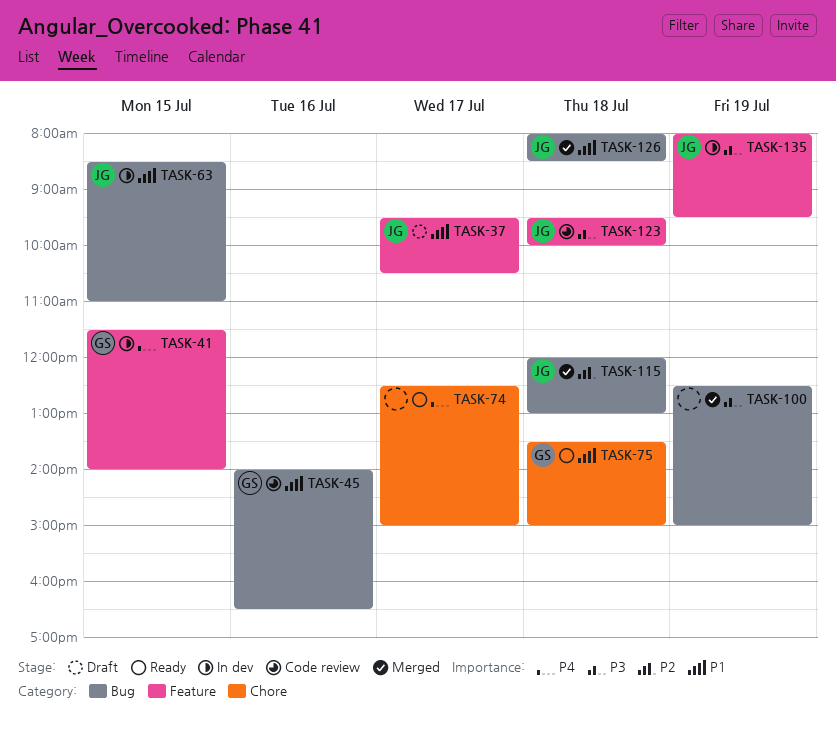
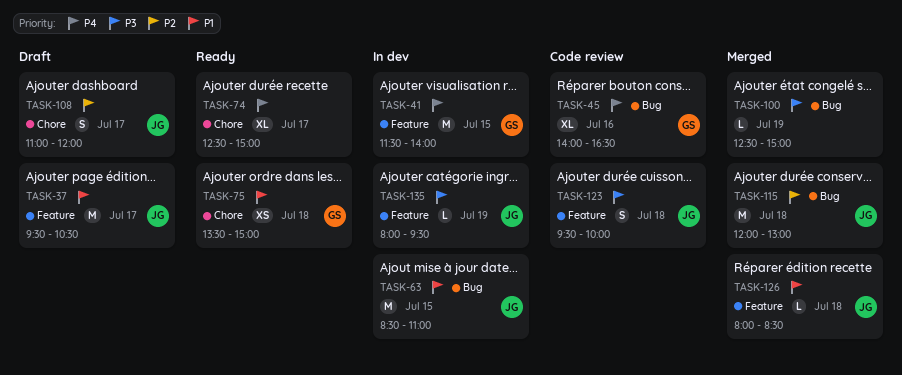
TASK-45, priority: P1 -> P4
TASK-108: none -> present
TASK-126, label: Bug -> Feature

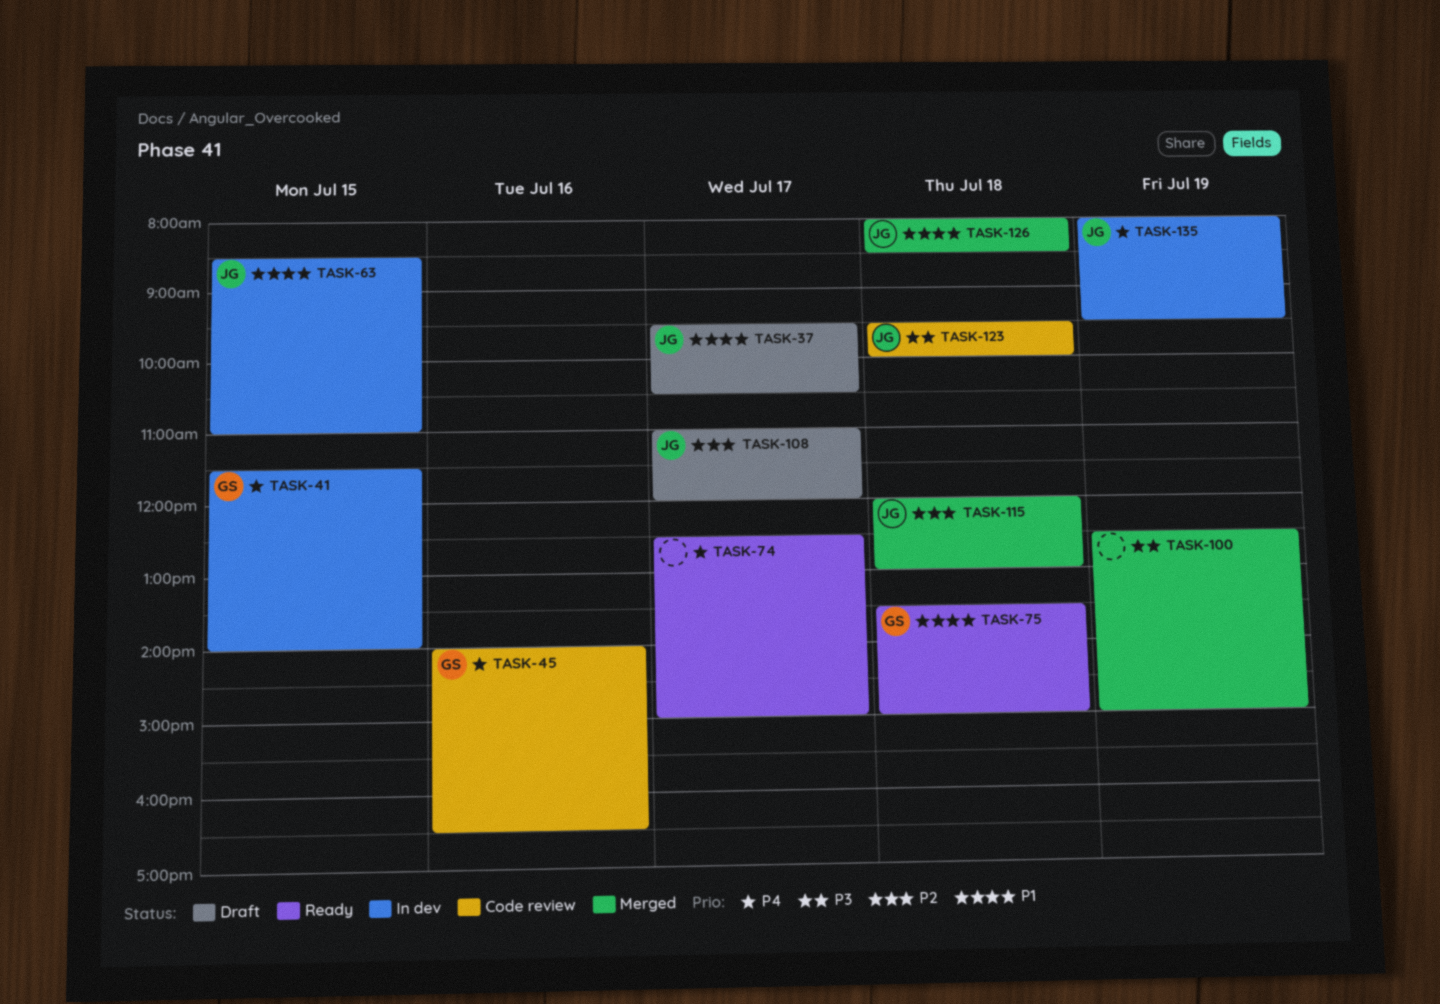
TASK-135, priority: P3 -> P4

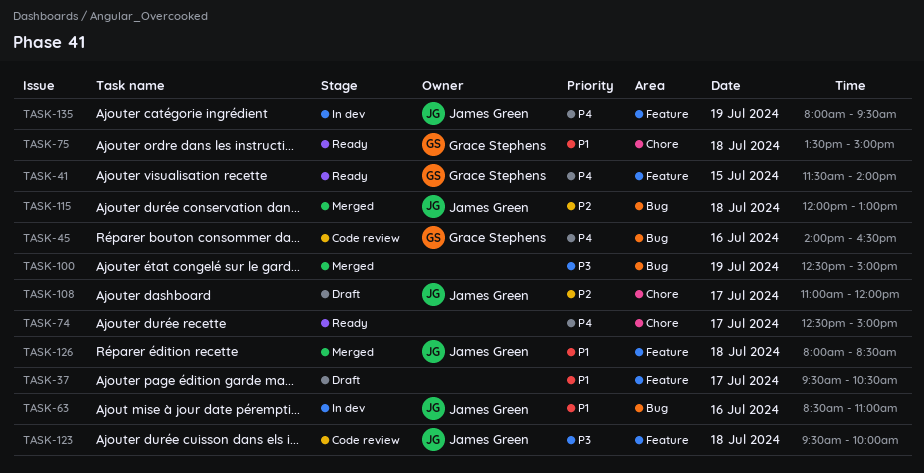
TASK-37, owner: James Green -> none
TASK-41, status: In dev -> Ready
TASK-63, day: Jul 15 -> Jul 16

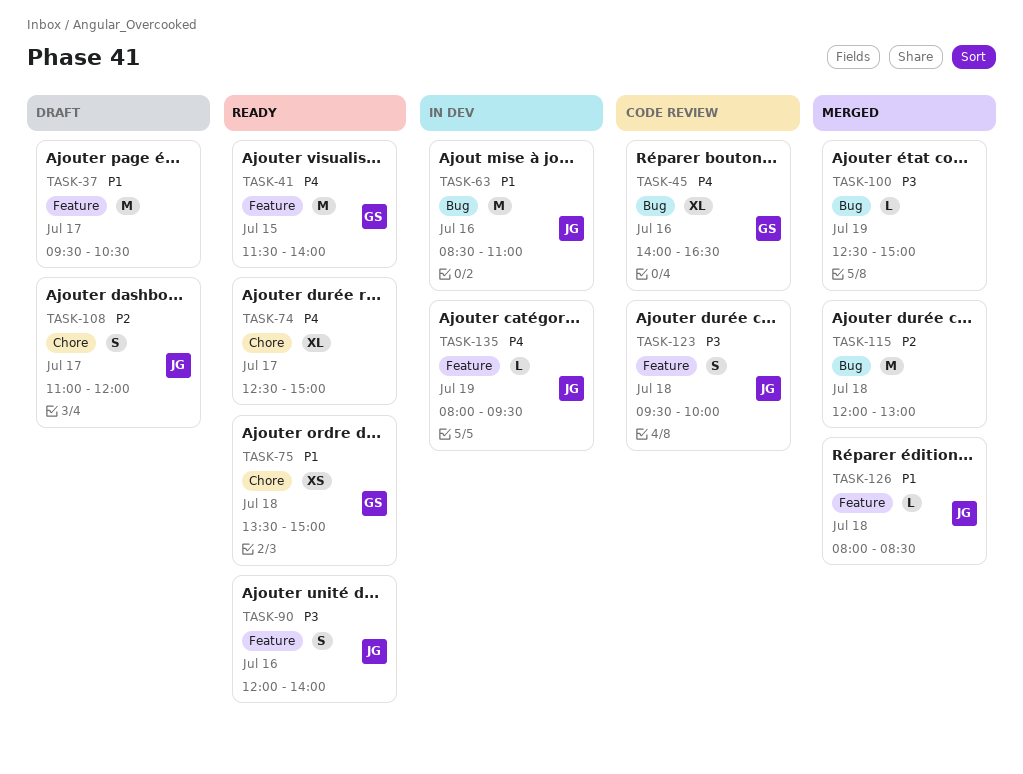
TASK-90: none -> present
TASK-115, owner: James Green -> none

